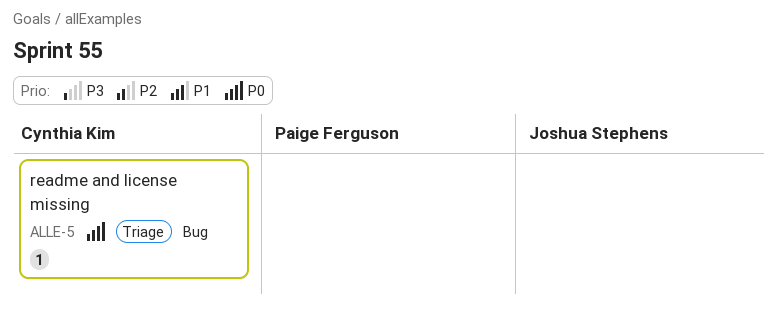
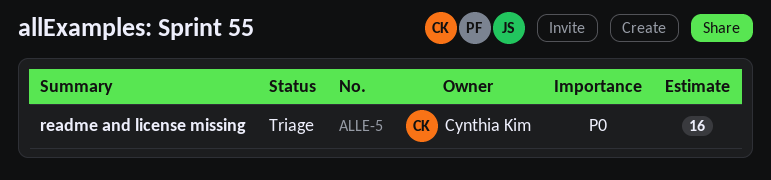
ALLE-5, estimate: 1 -> 16

